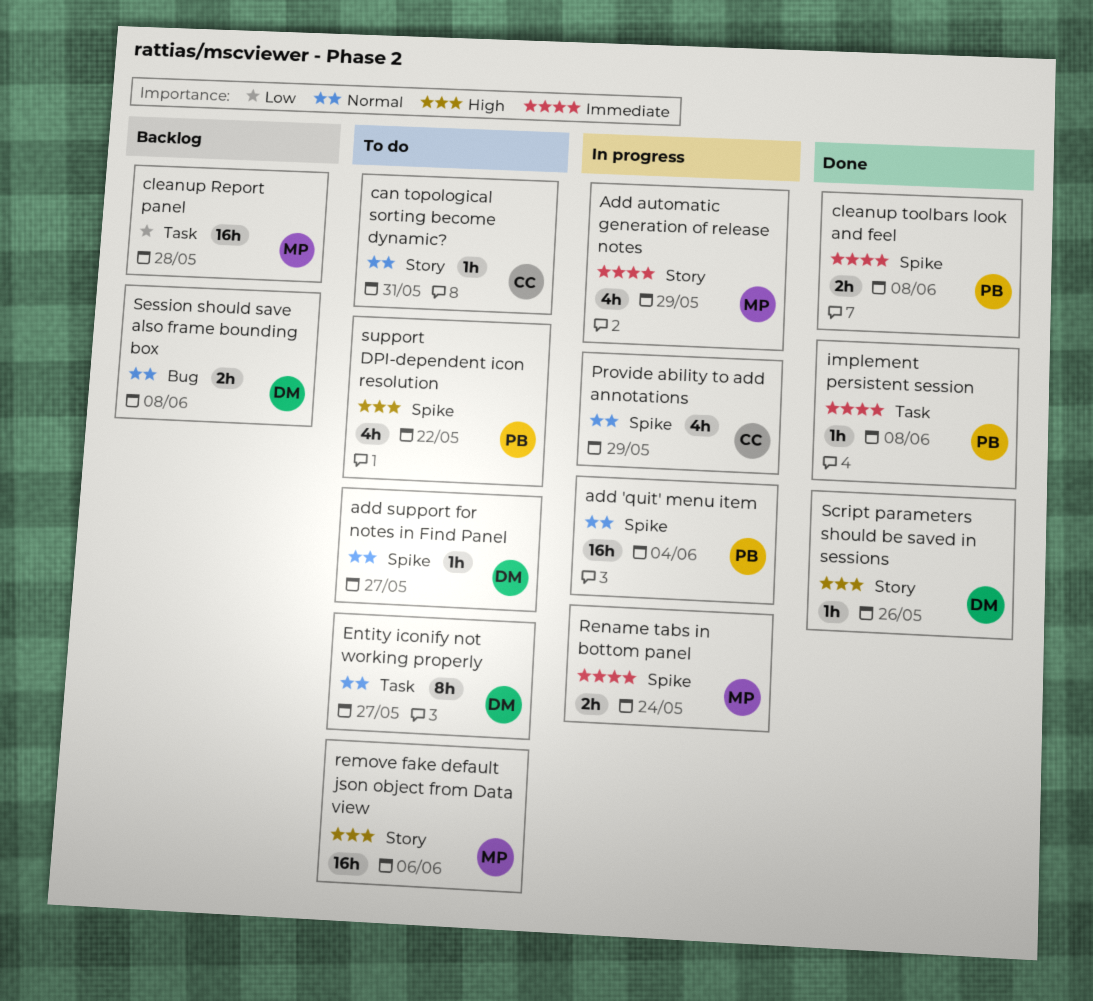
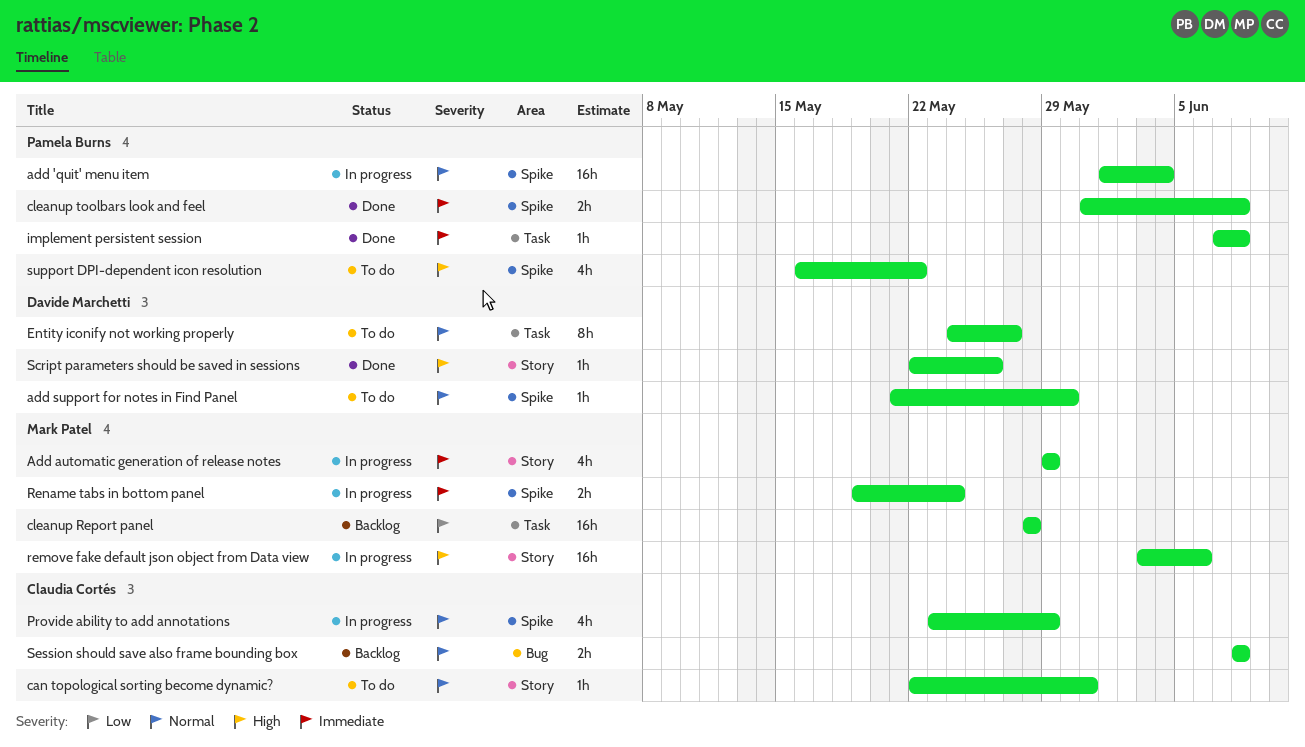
add support for notes in Find Panel, due: May 27 -> May 30
remove fake default json object from Data view, status: To do -> In progress
Session should save also frame bounding box, owner: Davide Marchetti -> Claudia Cortés

